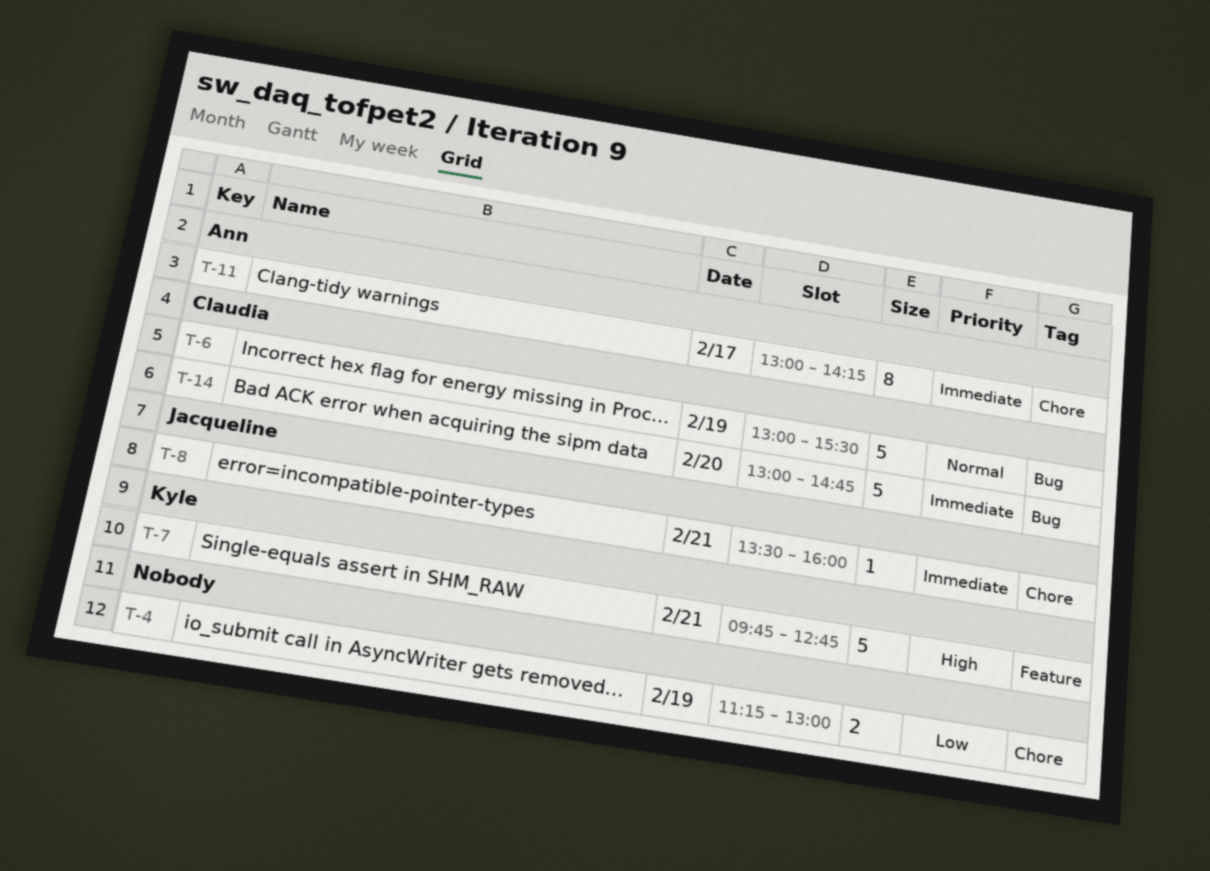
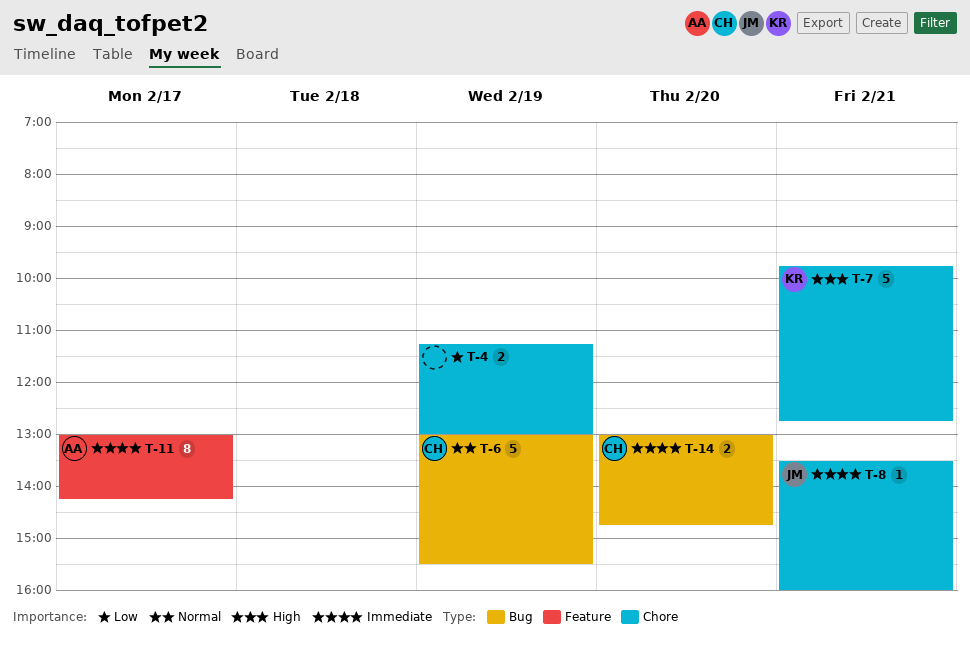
T-7, label: Feature -> Chore
T-11, label: Chore -> Feature
T-14, estimate: 5 -> 2

